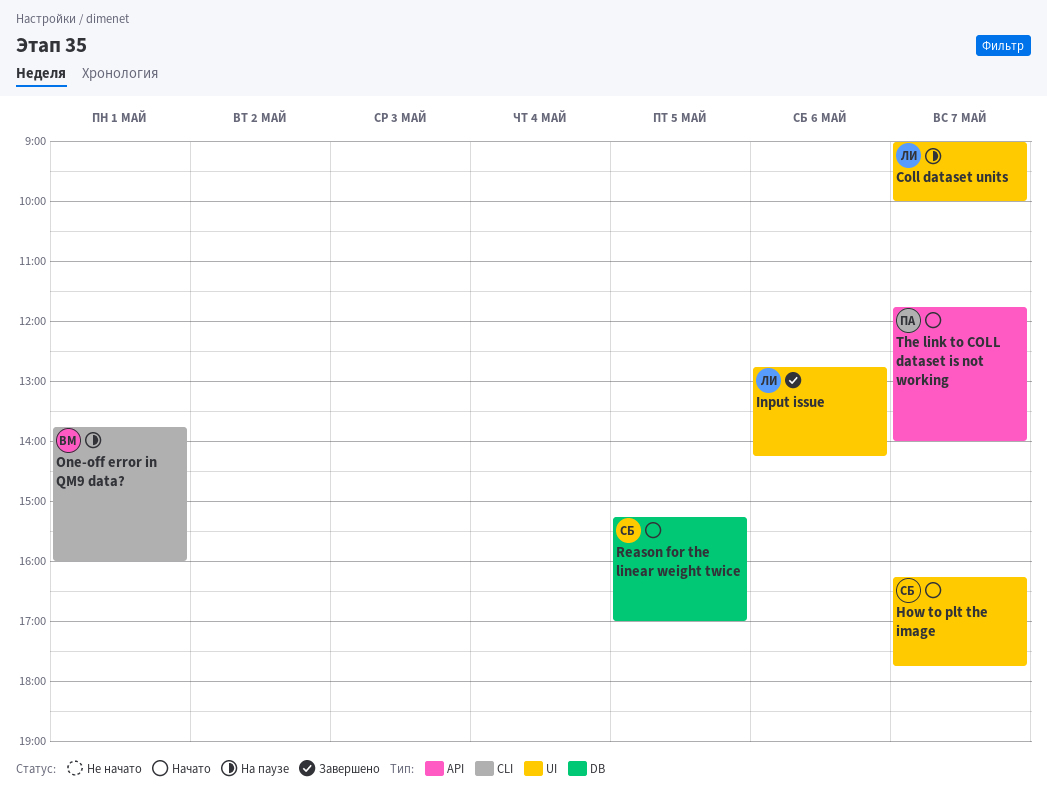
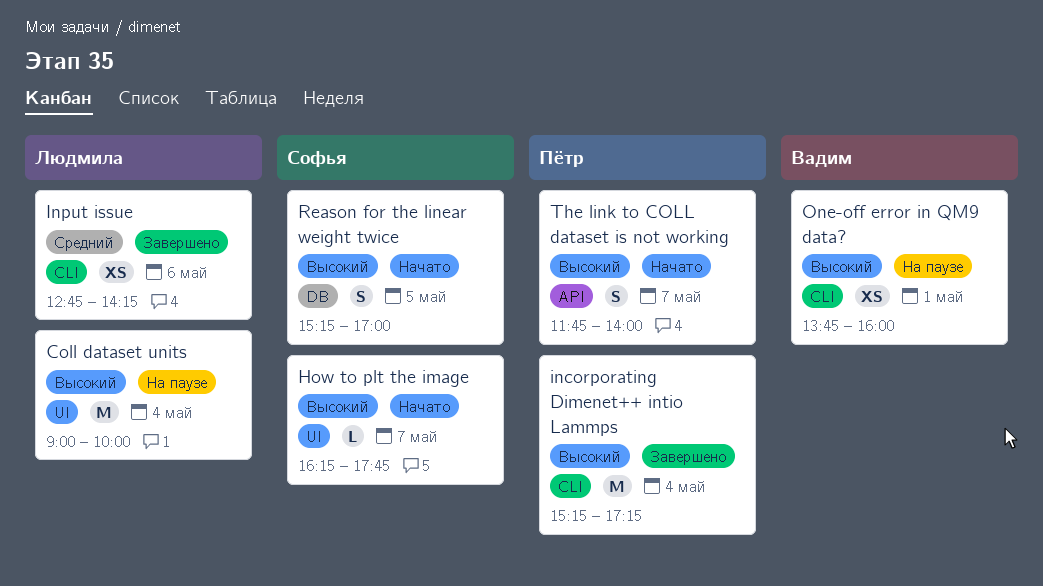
Coll dataset units, day: May 7 -> May 4
incorporating Dimenet++ intio Lammps: none -> present
Input issue, label: UI -> CLI

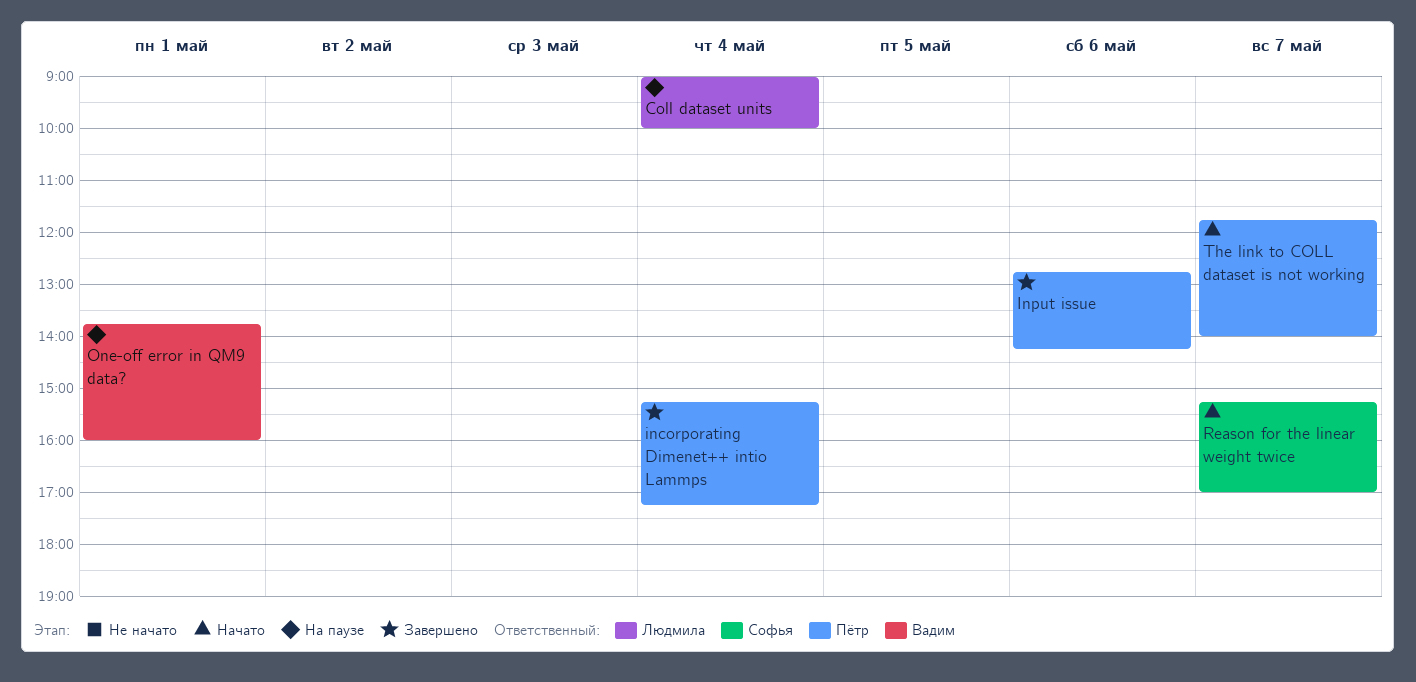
How to plt the image: present -> none
Input issue, owner: Людмила -> Пётр
Reason for the linear weight twice, day: May 5 -> May 7

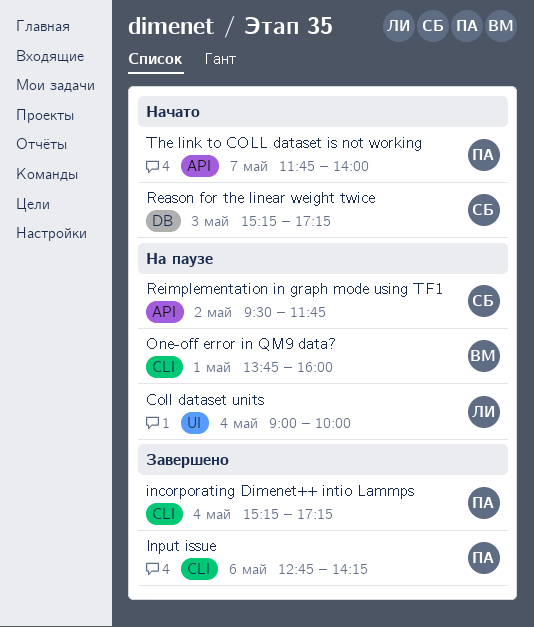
Reason for the linear weight twice, day: May 7 -> May 3
Reason for the linear weight twice, ends: 17:00 -> 17:15
Reimplementation in graph mode using TF1: none -> present

